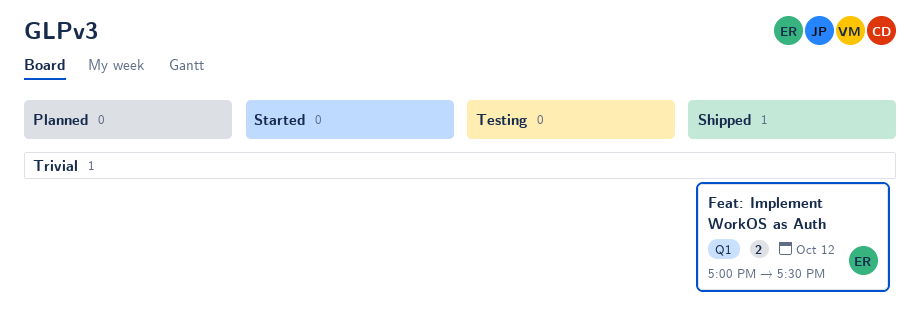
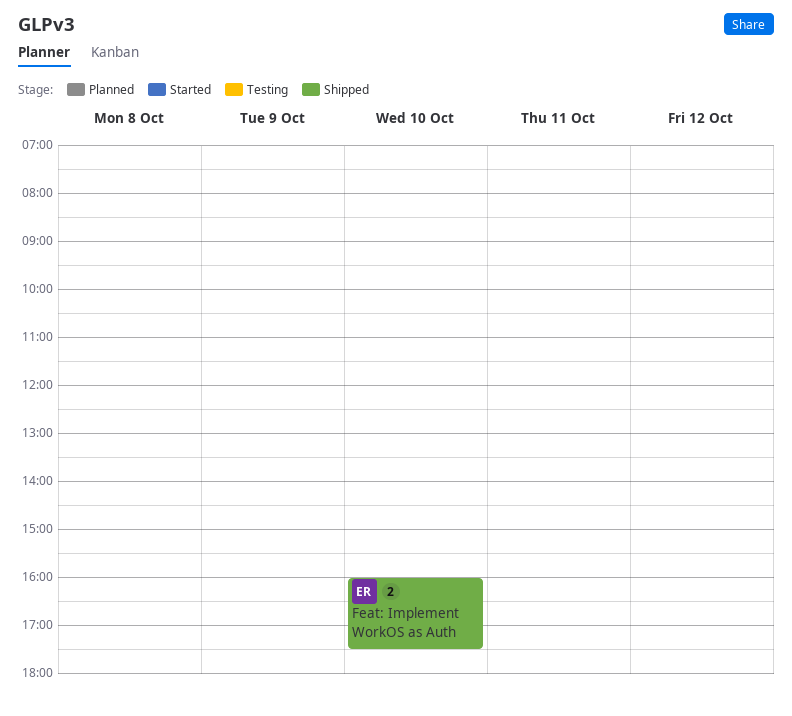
Feat: Implement WorkOS as Auth, day: Oct 12 -> Oct 10
Feat: Implement WorkOS as Auth, begins: 17:00 -> 16:00

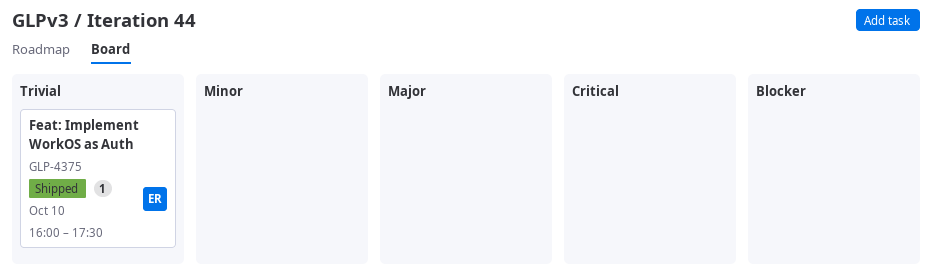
Feat: Implement WorkOS as Auth, estimate: 2 -> 1

